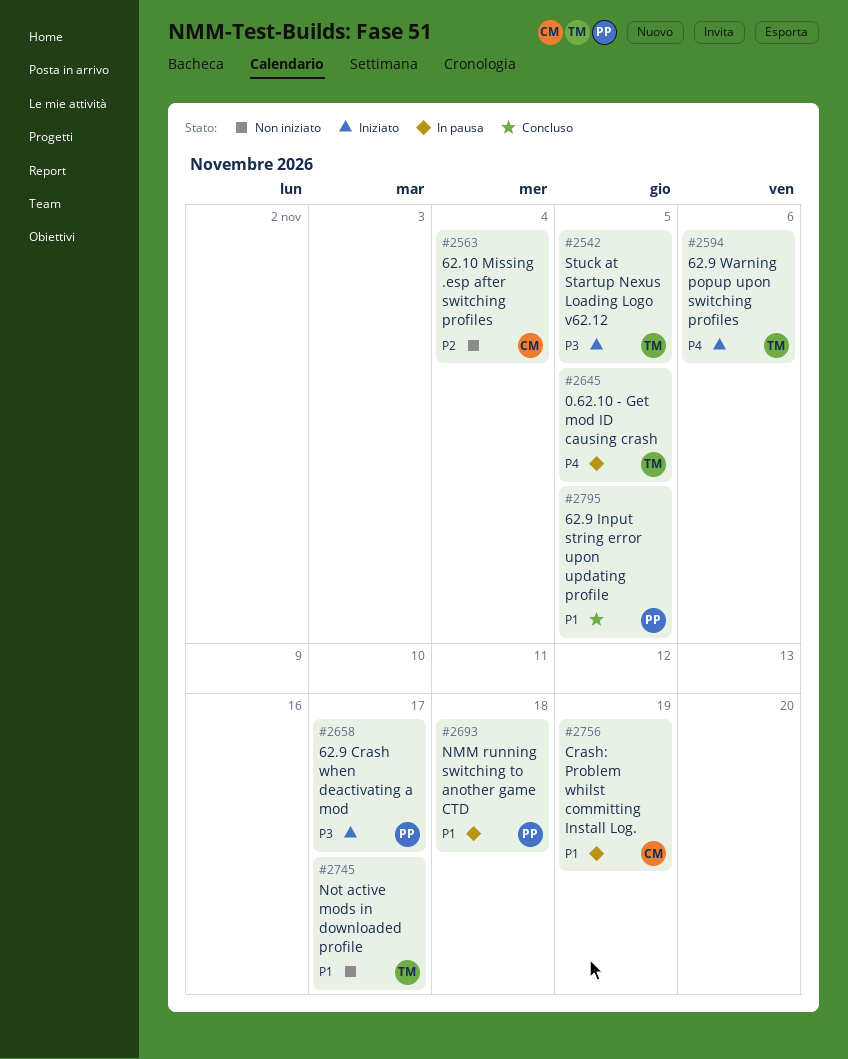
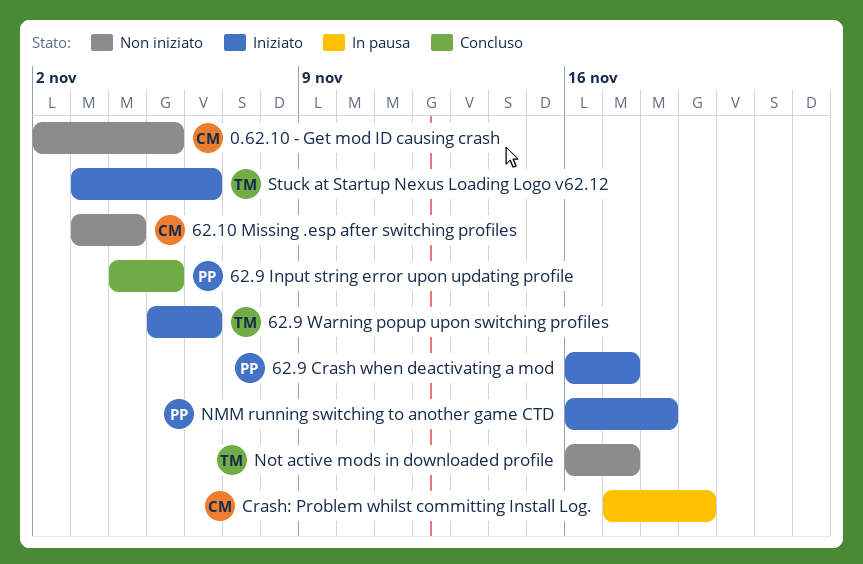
0.62.10 - Get mod ID causing crash, status: In pausa -> Non iniziato
0.62.10 - Get mod ID causing crash, owner: TM -> CM
NMM running switching to another game CTD, status: In pausa -> Iniziato
Stuck at Startup Nexus Loading Logo v62.12, due: Nov 5 -> Nov 6

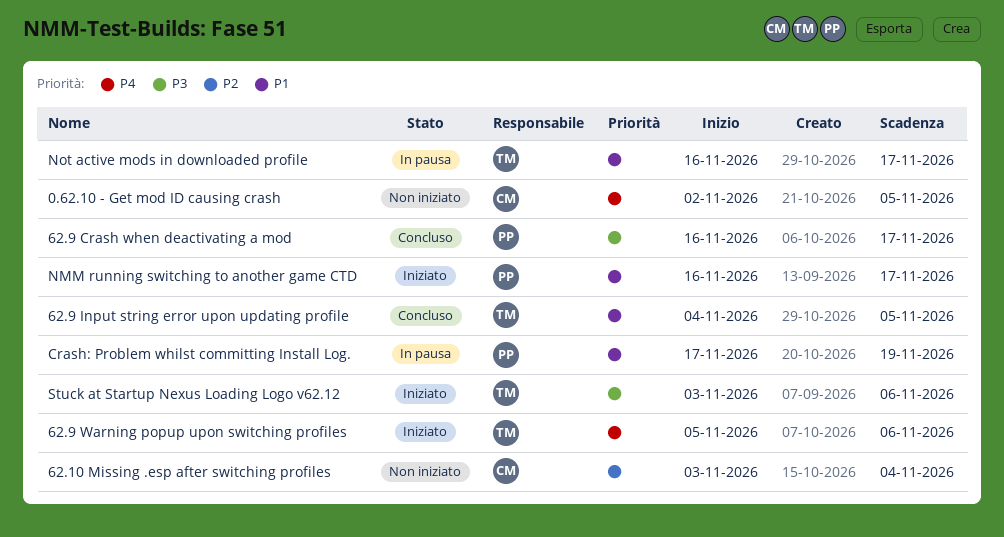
62.9 Crash when deactivating a mod, status: Iniziato -> Concluso
62.9 Input string error upon updating profile, owner: PP -> TM
Crash: Problem whilst committing Install Log., owner: CM -> PP
NMM running switching to another game CTD, due: Nov 18 -> Nov 17
Not active mods in downloaded profile, status: Non iniziato -> In pausa

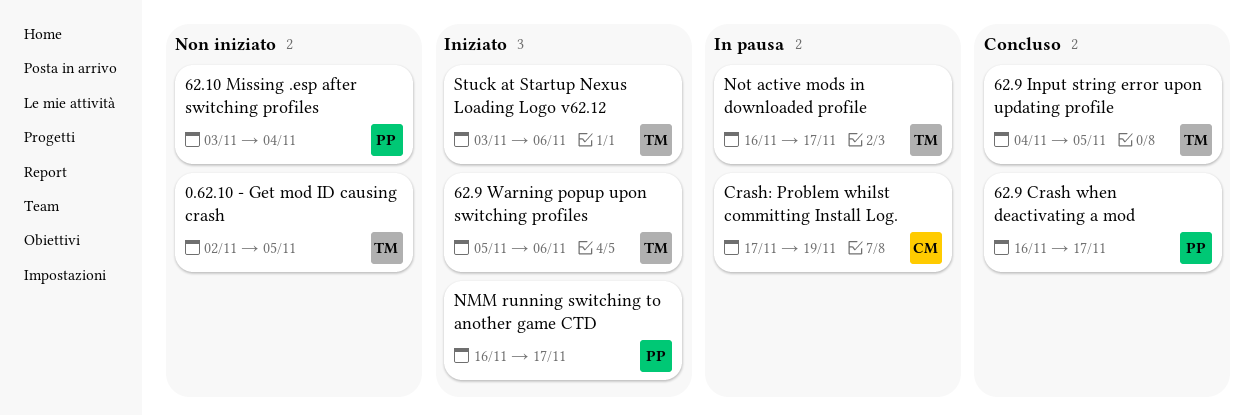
0.62.10 - Get mod ID causing crash, owner: CM -> TM
62.10 Missing .esp after switching profiles, owner: CM -> PP
Crash: Problem whilst committing Install Log., owner: PP -> CM

